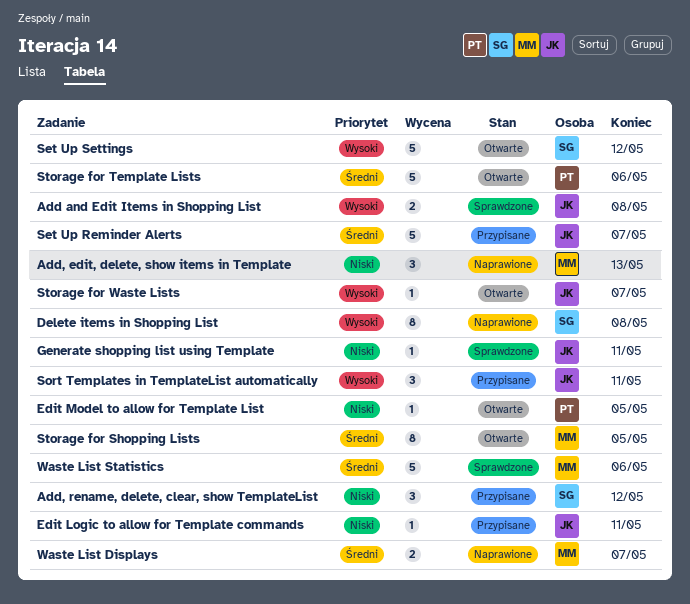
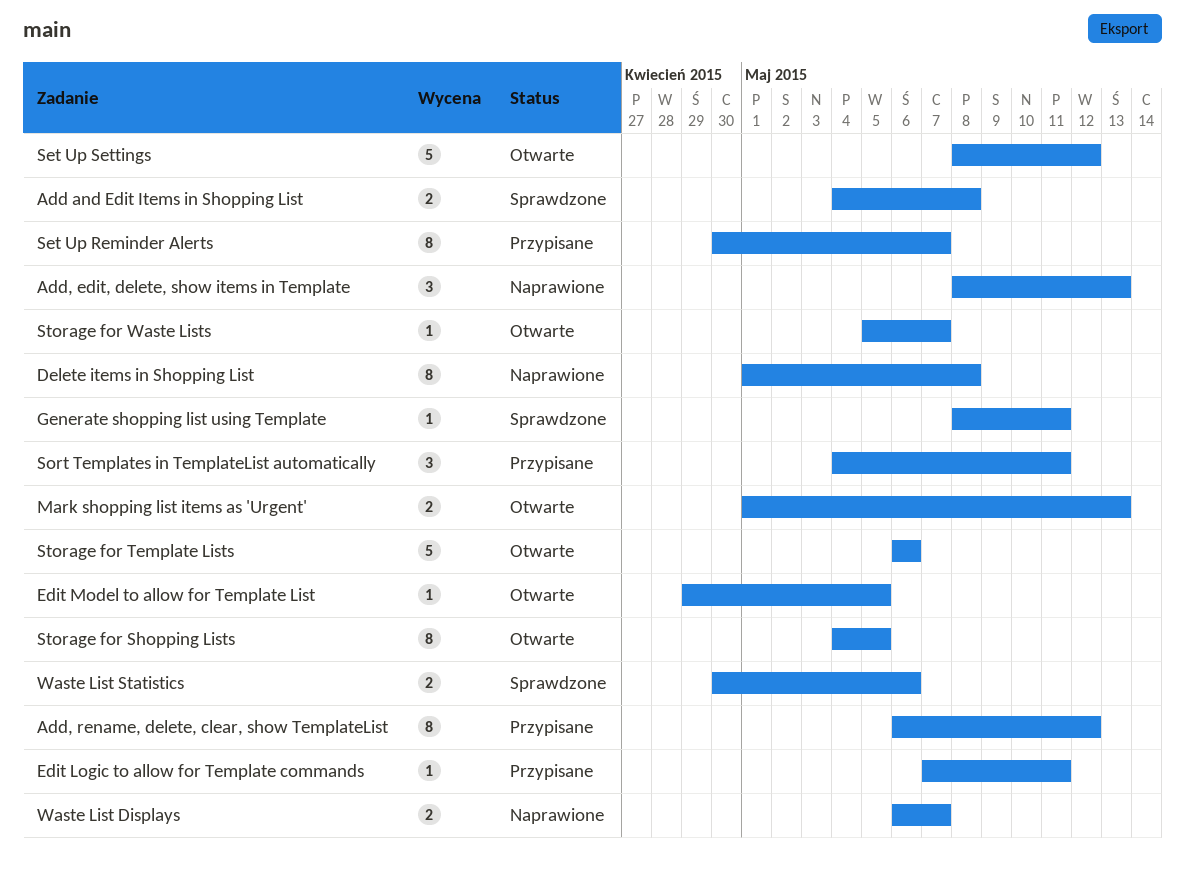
Add, rename, delete, clear, show TemplateList, estimate: 3 -> 8
Mark shopping list items as 'Urgent': none -> present
Set Up Reminder Alerts, estimate: 5 -> 8
Waste List Statistics, estimate: 5 -> 2

